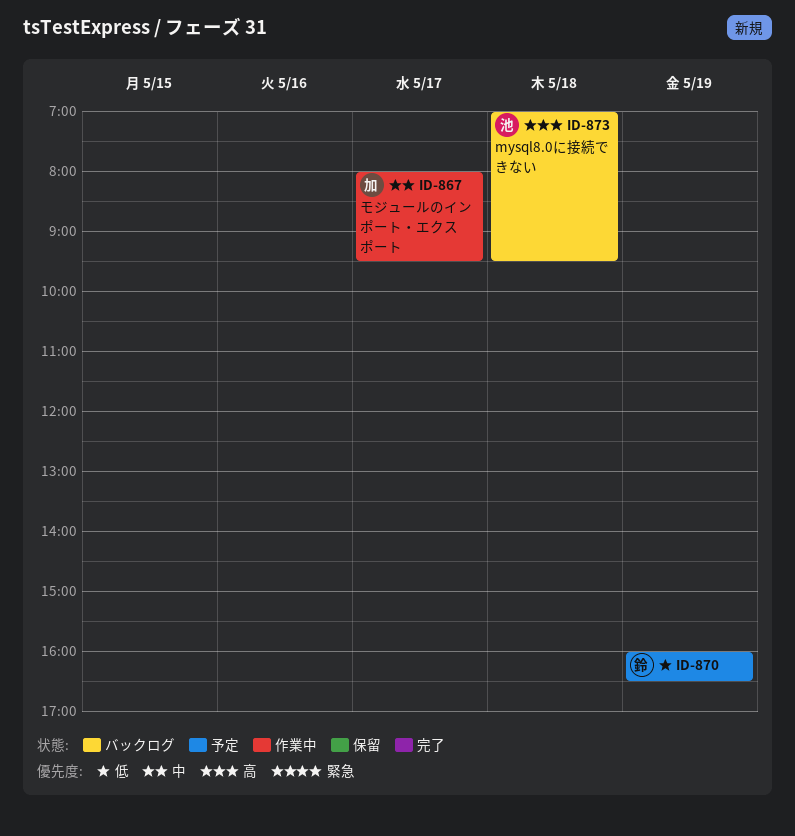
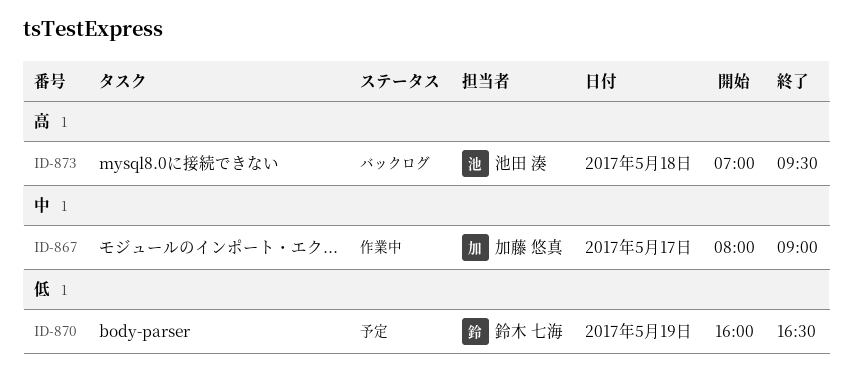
ID-867, ends: 09:30 -> 09:00

